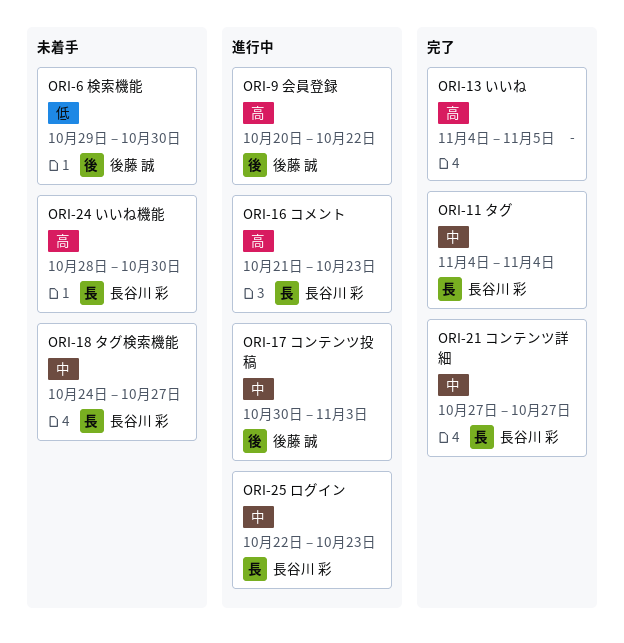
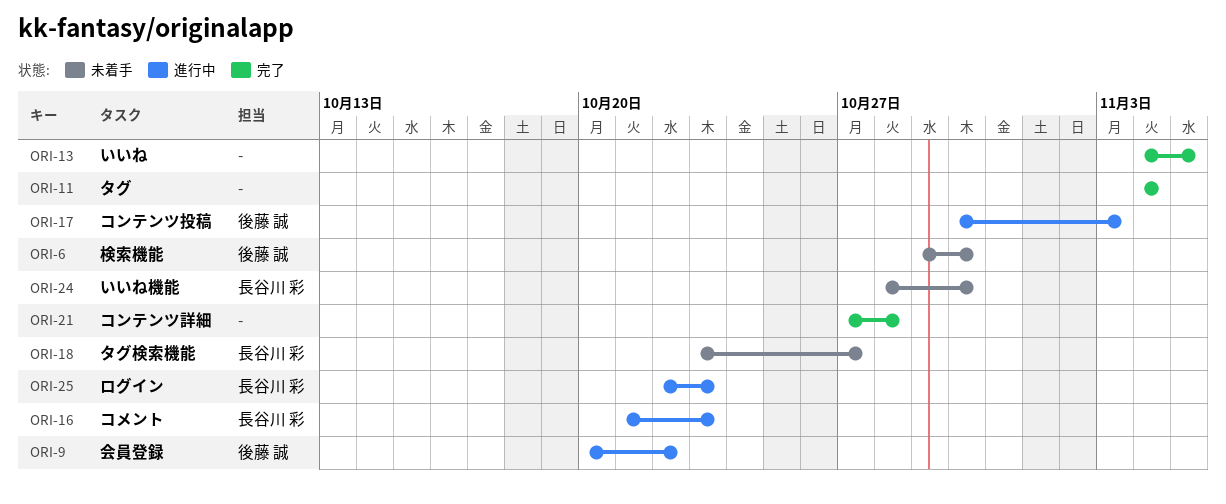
ORI-11, owner: 長谷川 彩 -> none
ORI-18, start: Oct 24 -> Oct 23
ORI-21, owner: 長谷川 彩 -> none
ORI-21, due: Oct 27 -> Oct 28

